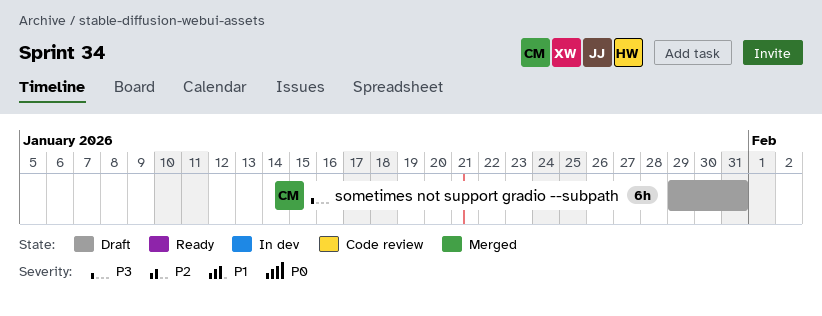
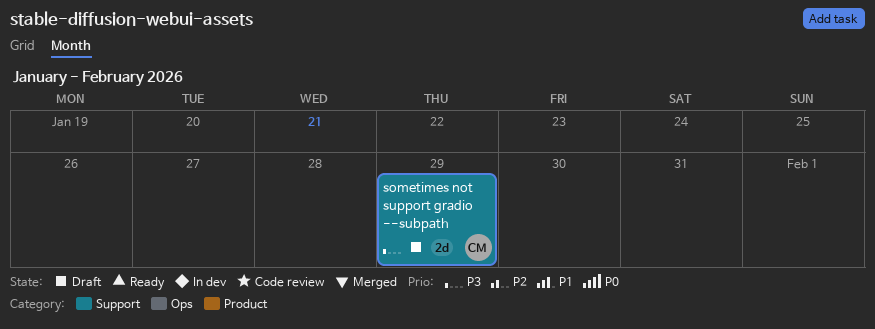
sometimes not support gradio --subpath, estimate: 6h -> 2d
sometimes not support gradio --subpath, due: Jan 31 -> Jan 29

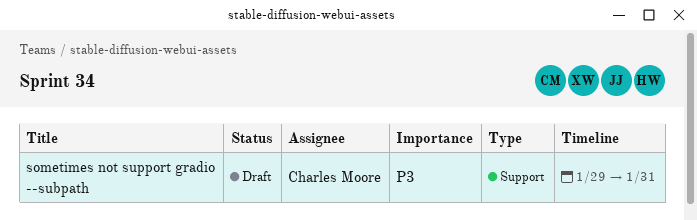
sometimes not support gradio --subpath, due: Jan 29 -> Jan 31

